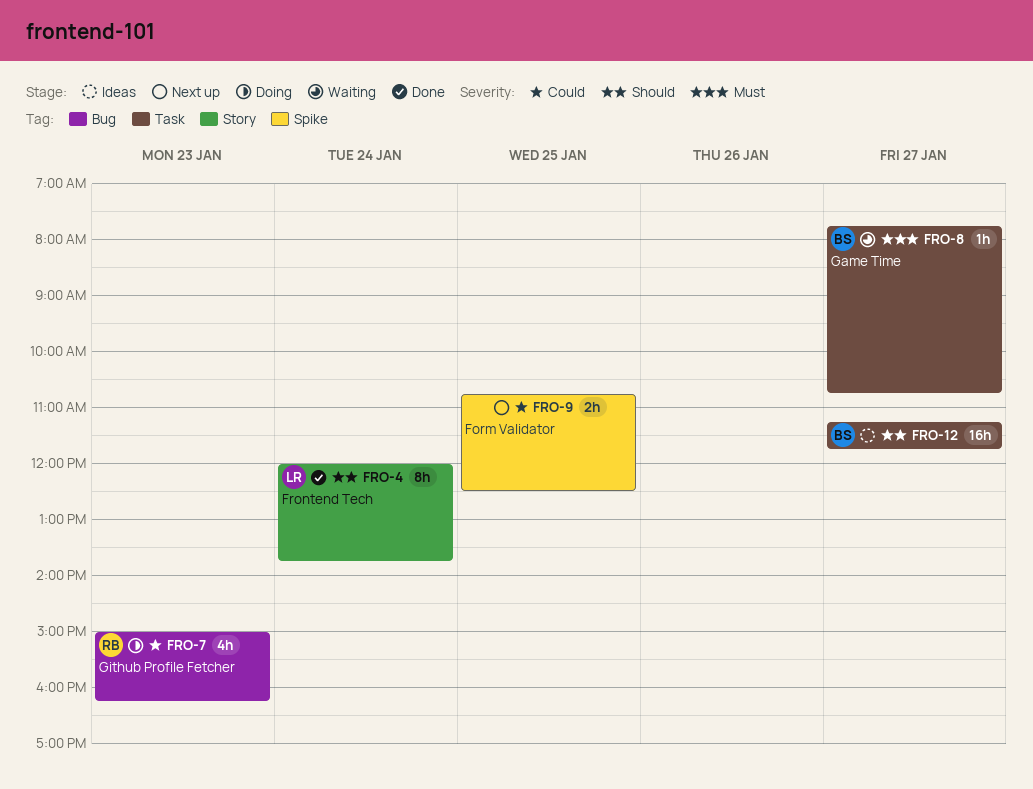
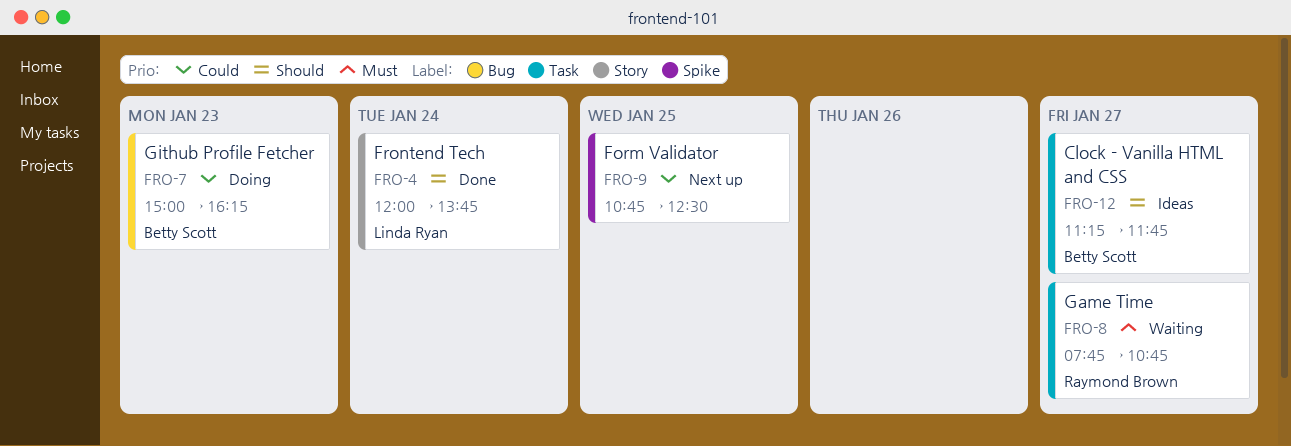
FRO-7, owner: Raymond Brown -> Betty Scott
FRO-8, owner: Betty Scott -> Raymond Brown

